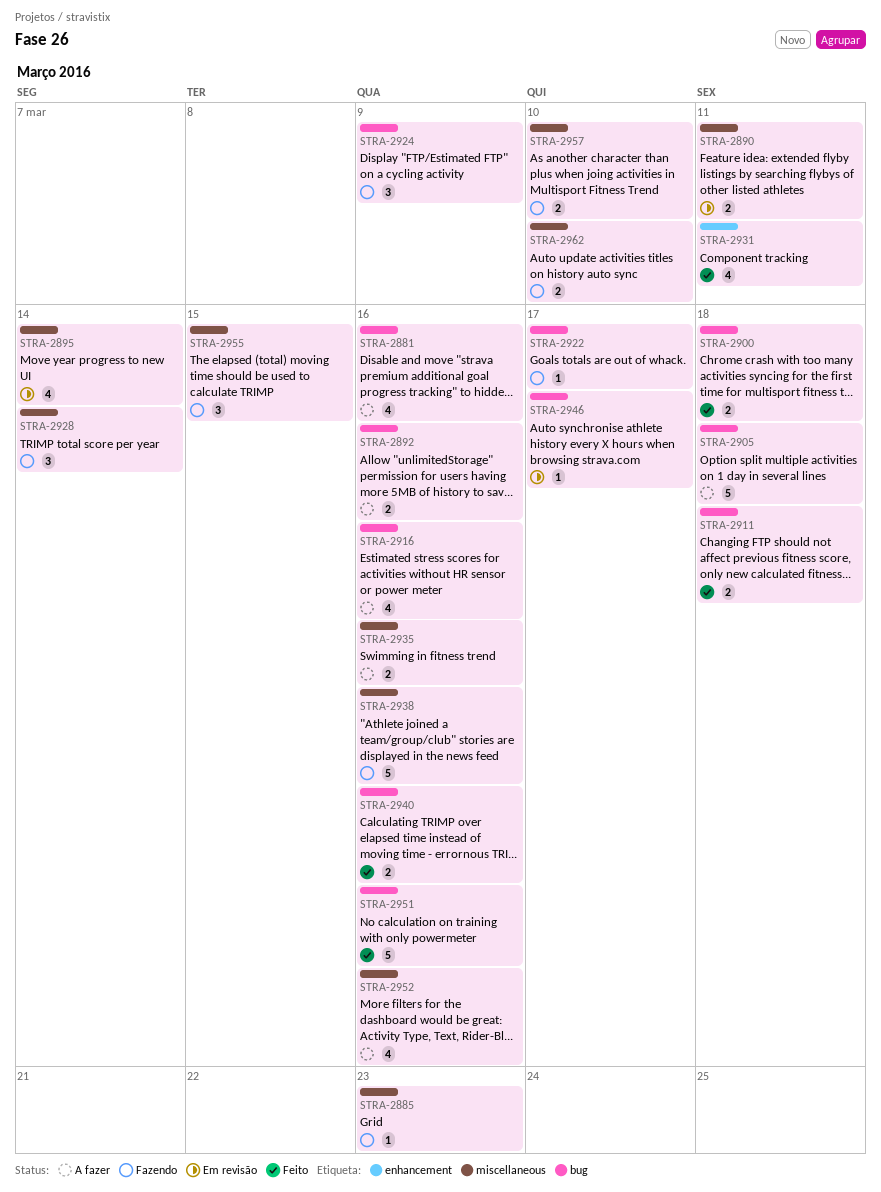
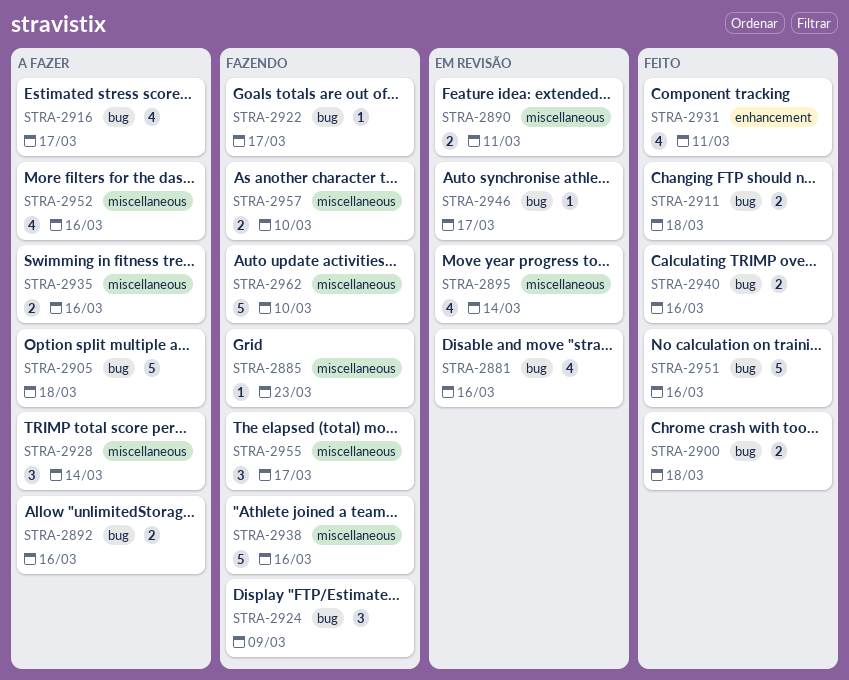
STRA-2881, status: A fazer -> Em revisão
STRA-2916, due: Mar 16 -> Mar 17
STRA-2928, status: Fazendo -> A fazer
STRA-2955, due: Mar 15 -> Mar 17
STRA-2962, estimate: 2 -> 5

